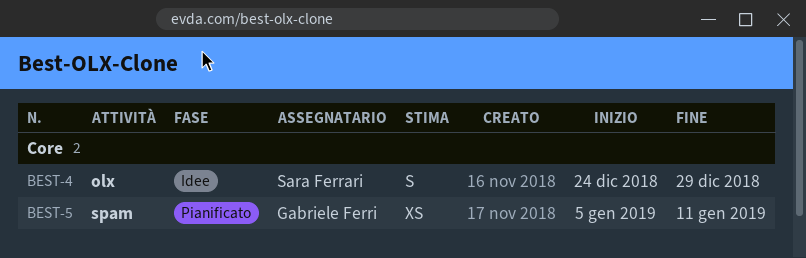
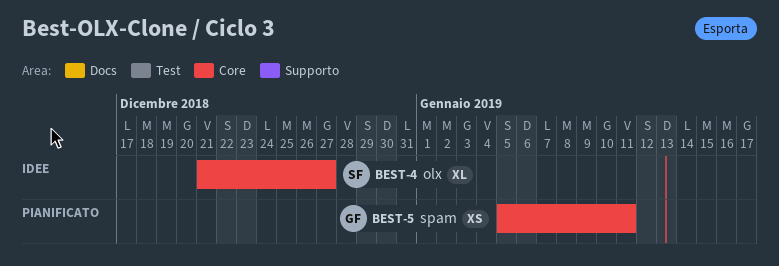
BEST-4, estimate: S -> XL
BEST-4, start: Dec 24 -> Dec 21
BEST-4, due: Dec 29 -> Dec 27

